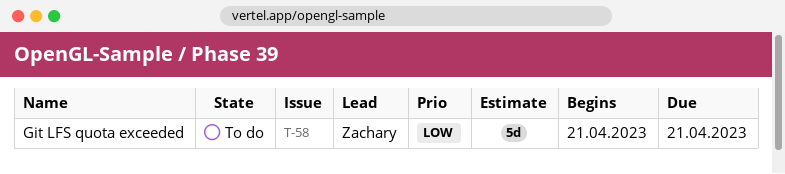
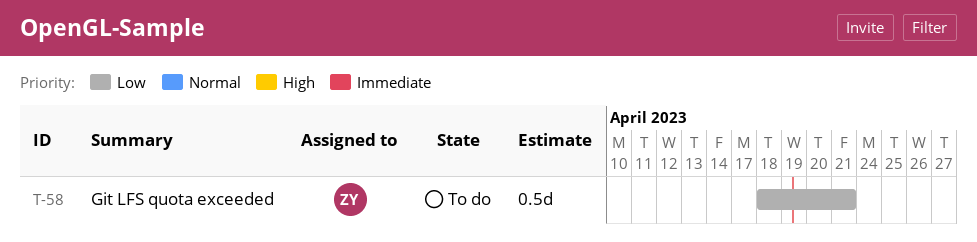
T-58, estimate: 5d -> 0.5d
T-58, start: Apr 21 -> Apr 18

